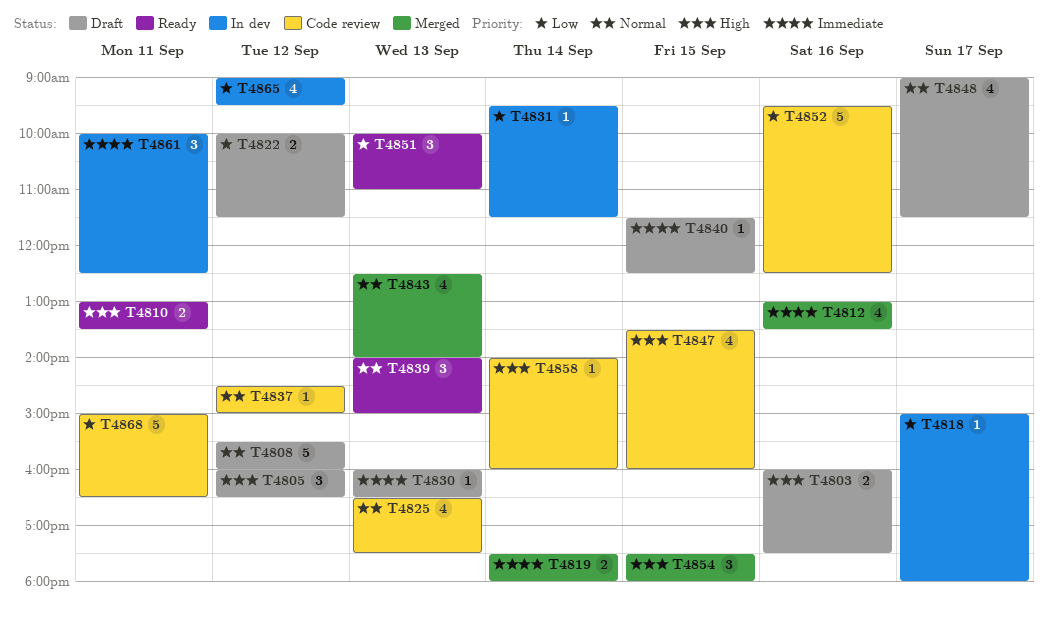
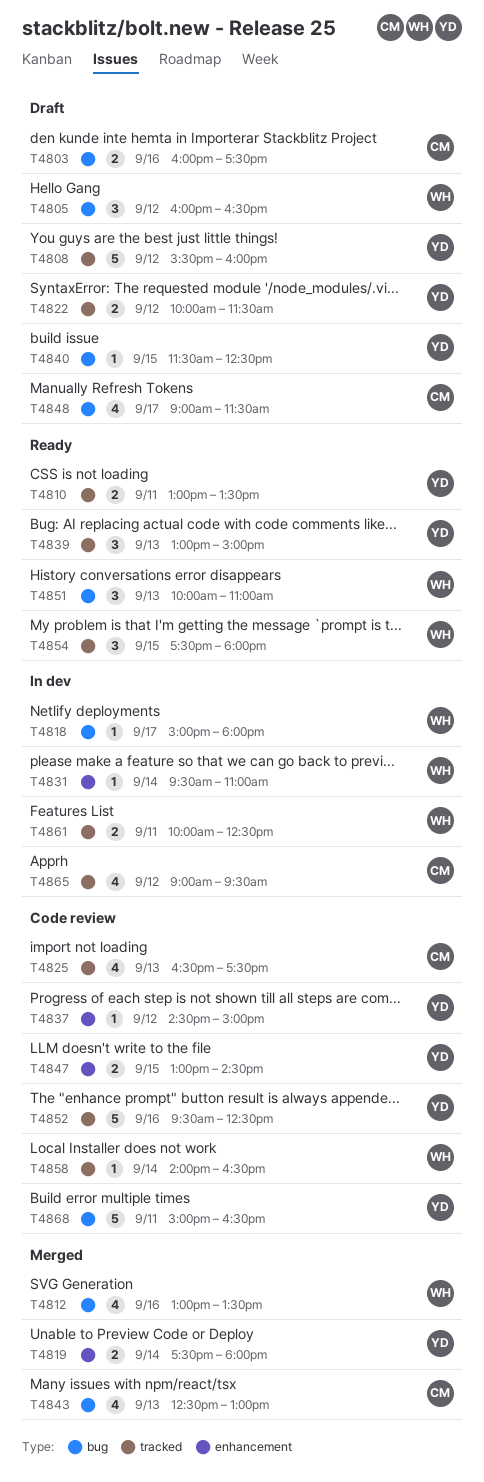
T4830: present -> none
T4831, ends: 11:30 -> 11:00
T4839, begins: 14:00 -> 13:00
T4843, ends: 14:00 -> 13:00
T4847, estimate: 4 -> 2
T4847, begins: 13:30 -> 13:00
T4847, ends: 16:00 -> 14:30
T4854, status: Merged -> Ready
T4858, ends: 16:00 -> 16:30
T4861, estimate: 3 -> 2

